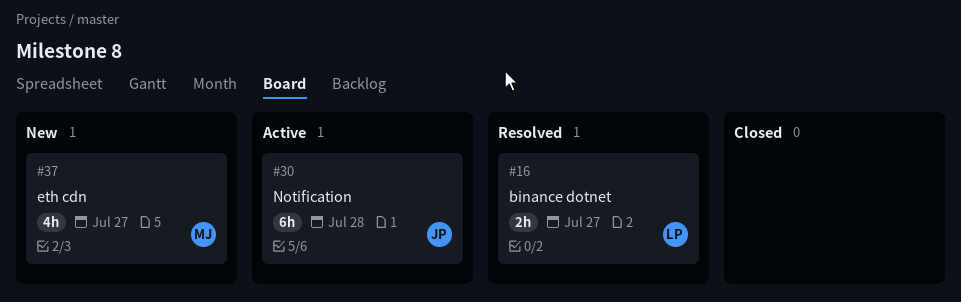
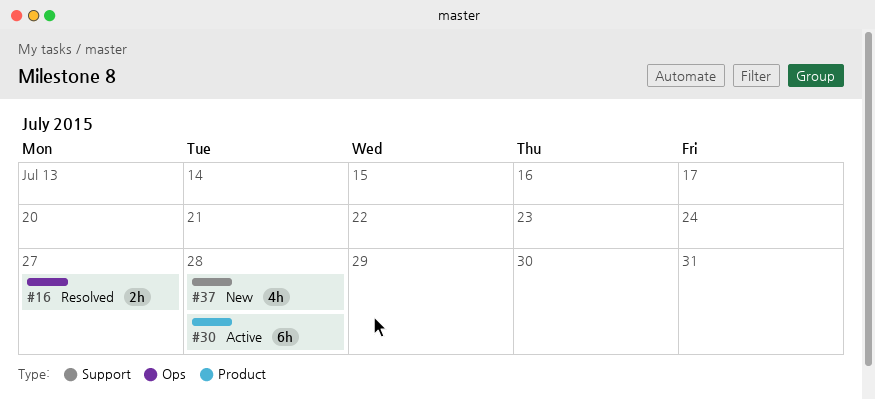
#37, due: Jul 27 -> Jul 28

